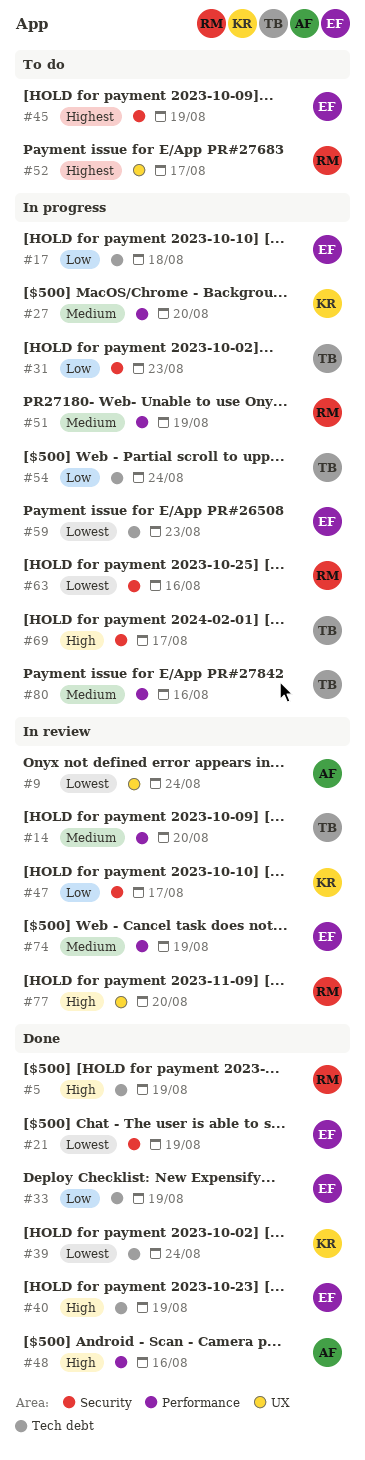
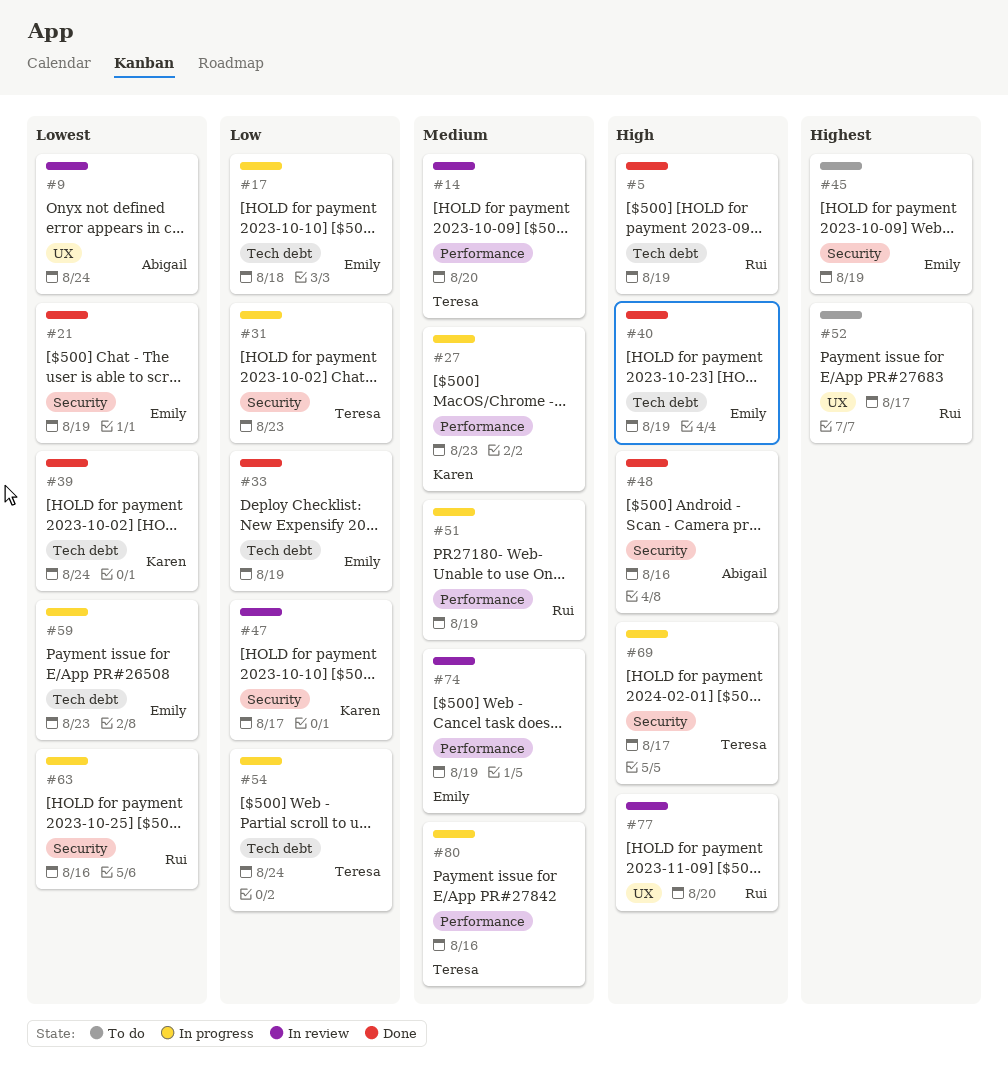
#27, due: Aug 20 -> Aug 23
#48, label: Performance -> Security

